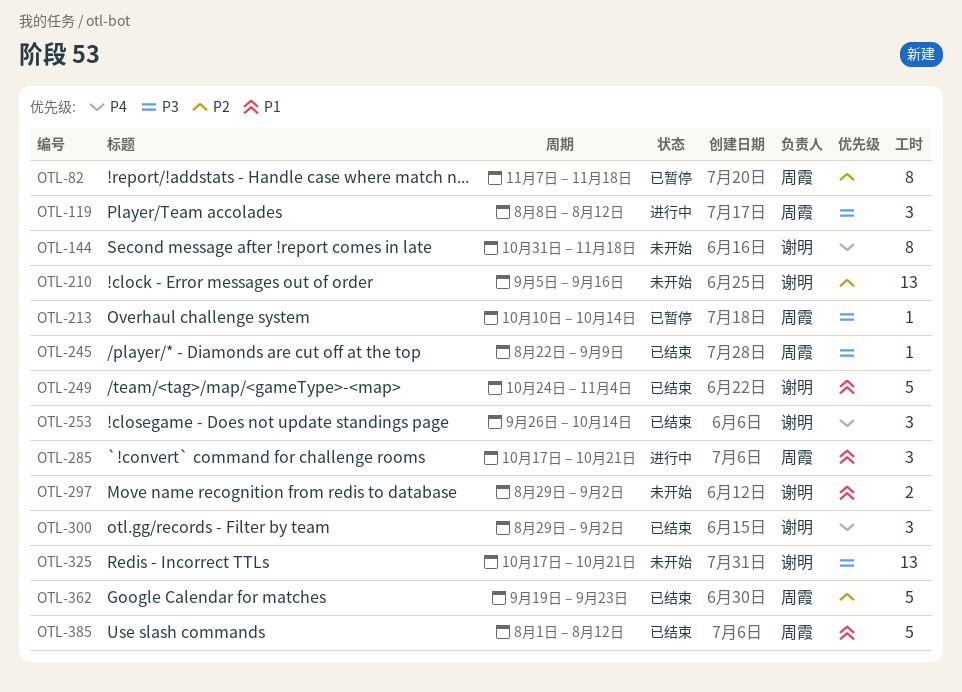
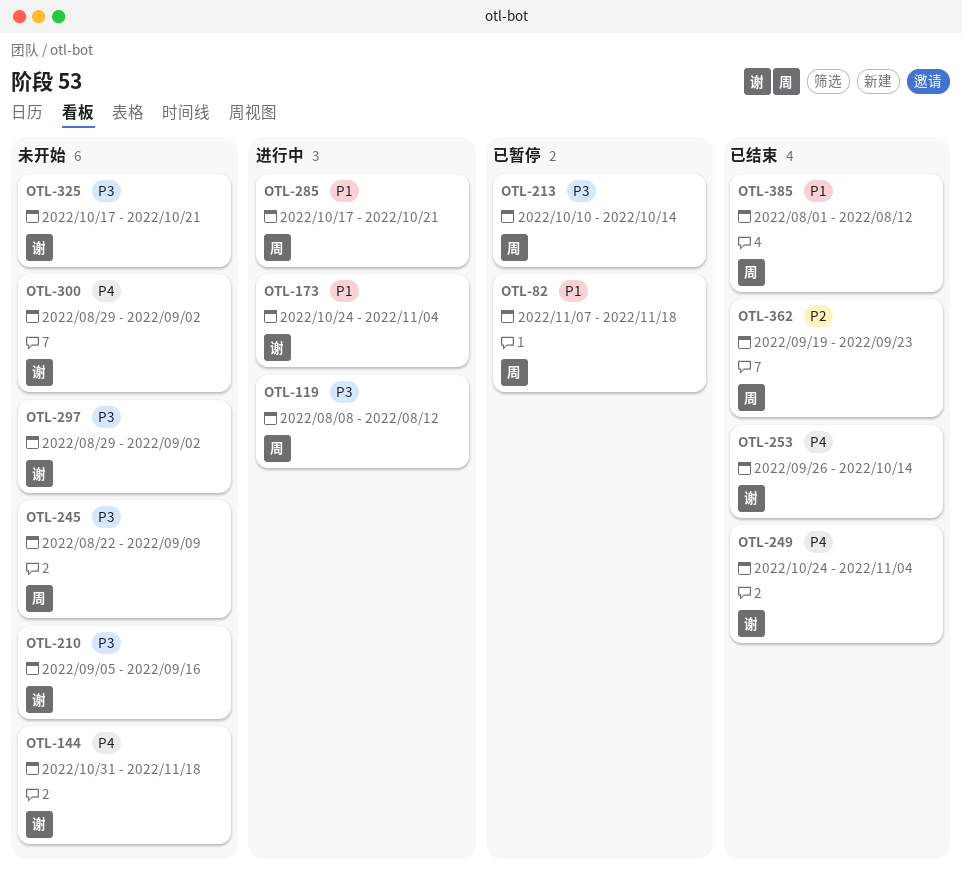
OTL-82, priority: P2 -> P1
OTL-173: none -> present
OTL-210, priority: P2 -> P3
OTL-245, status: 已结束 -> 未开始
OTL-249, priority: P1 -> P4
OTL-297, priority: P1 -> P3
OTL-300, status: 已结束 -> 未开始

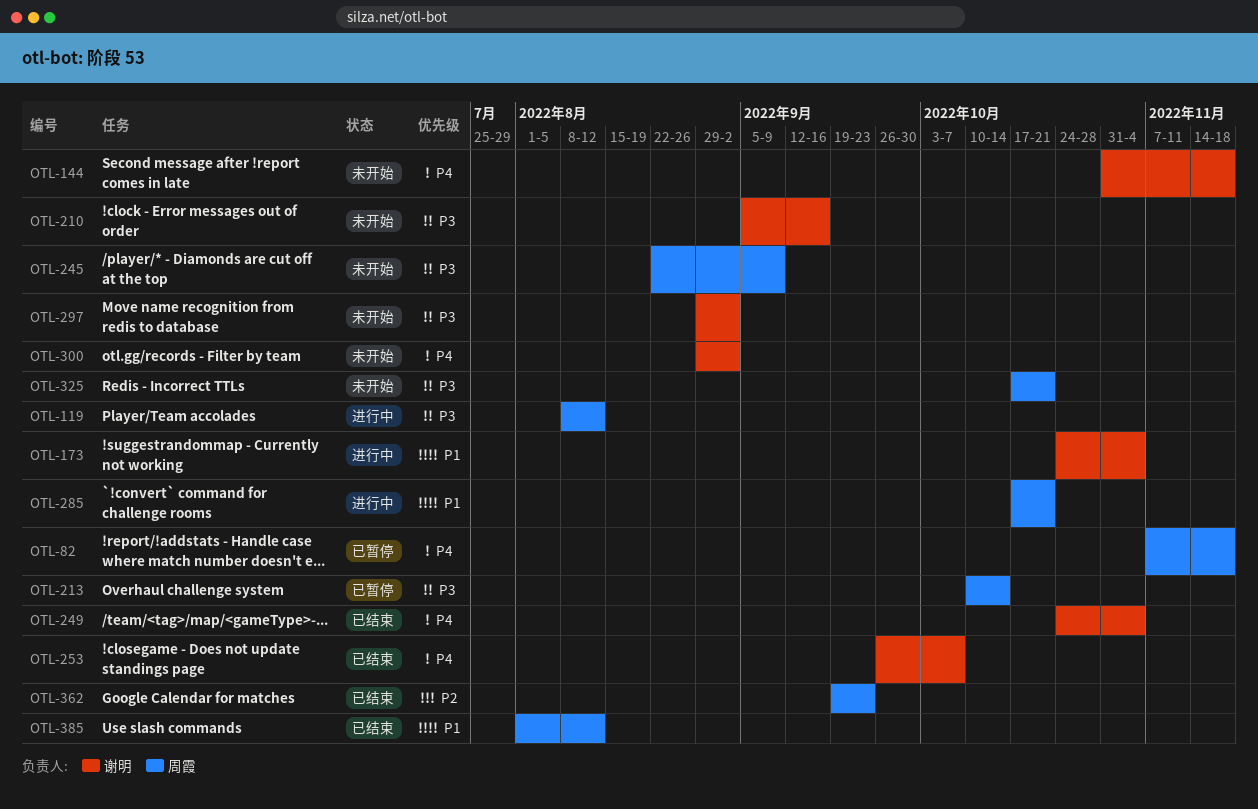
OTL-82, priority: P1 -> P4
OTL-253, due: Oct 14 -> Oct 7
OTL-325, owner: 谢明 -> 周霞

